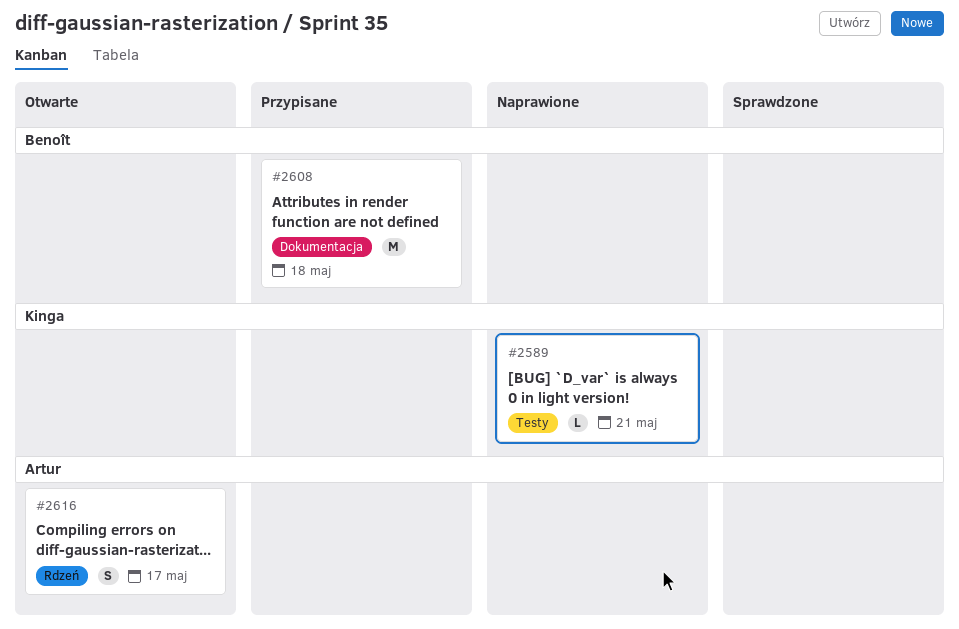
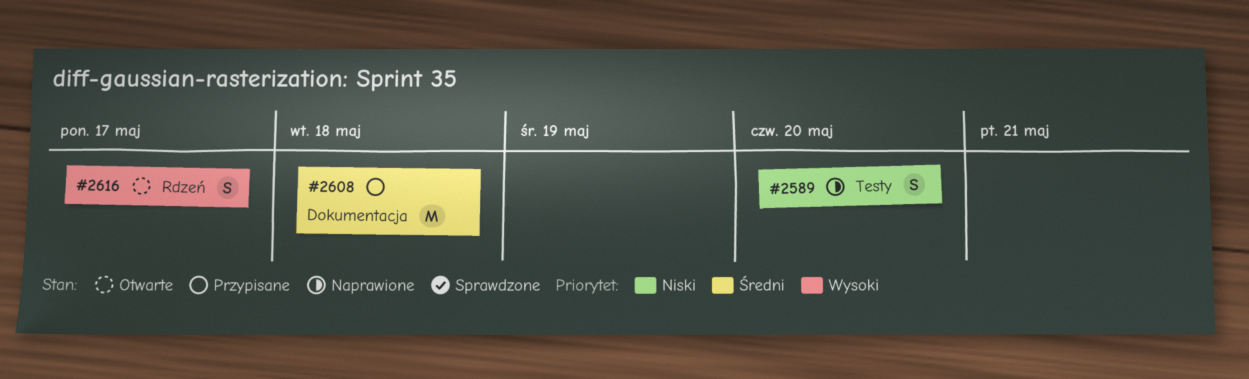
#2589, estimate: L -> S
#2589, due: May 21 -> May 20

